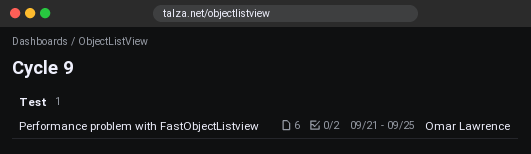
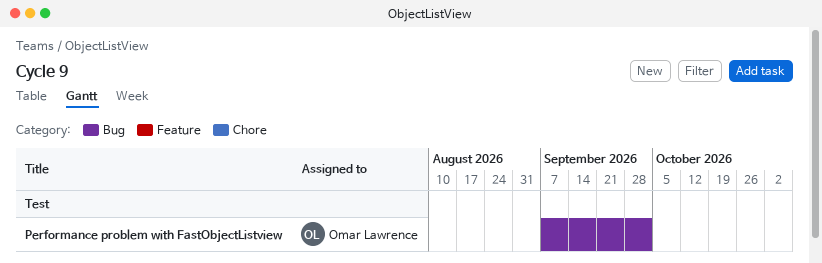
Performance problem with FastObjectListview, start: Sep 21 -> Sep 7
Performance problem with FastObjectListview, due: Sep 25 -> Oct 2

